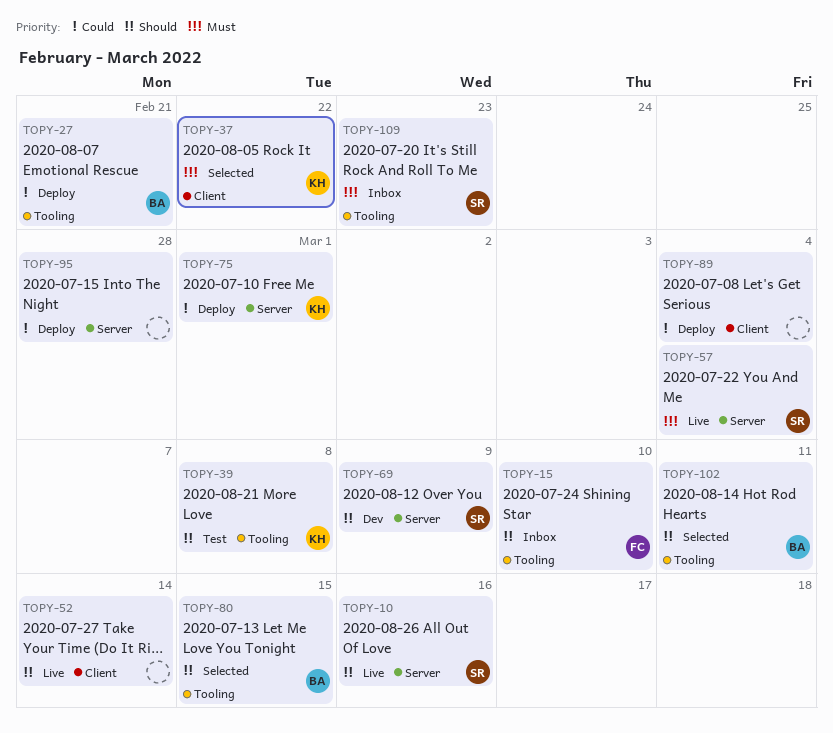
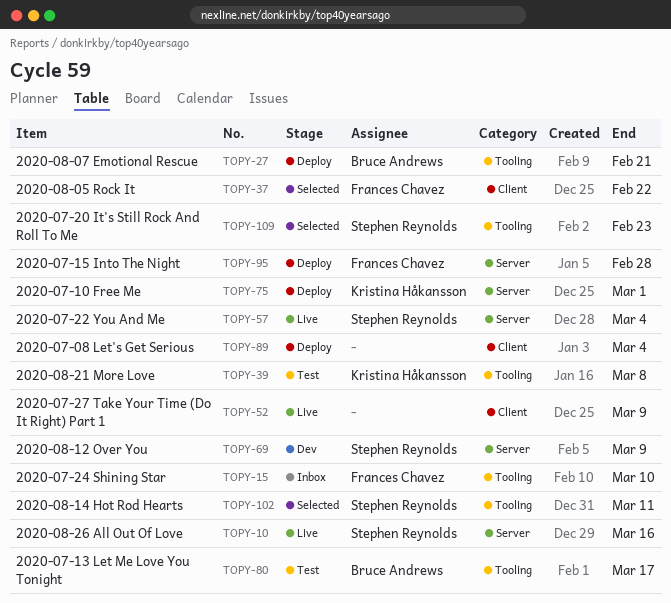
TOPY-37, owner: Kristina Håkansson -> Frances Chavez
TOPY-52, due: Mar 14 -> Mar 9
TOPY-80, status: Selected -> Test
TOPY-80, due: Mar 15 -> Mar 17
TOPY-95, owner: none -> Frances Chavez
TOPY-102, owner: Bruce Andrews -> Stephen Reynolds
TOPY-109, status: Inbox -> Selected

